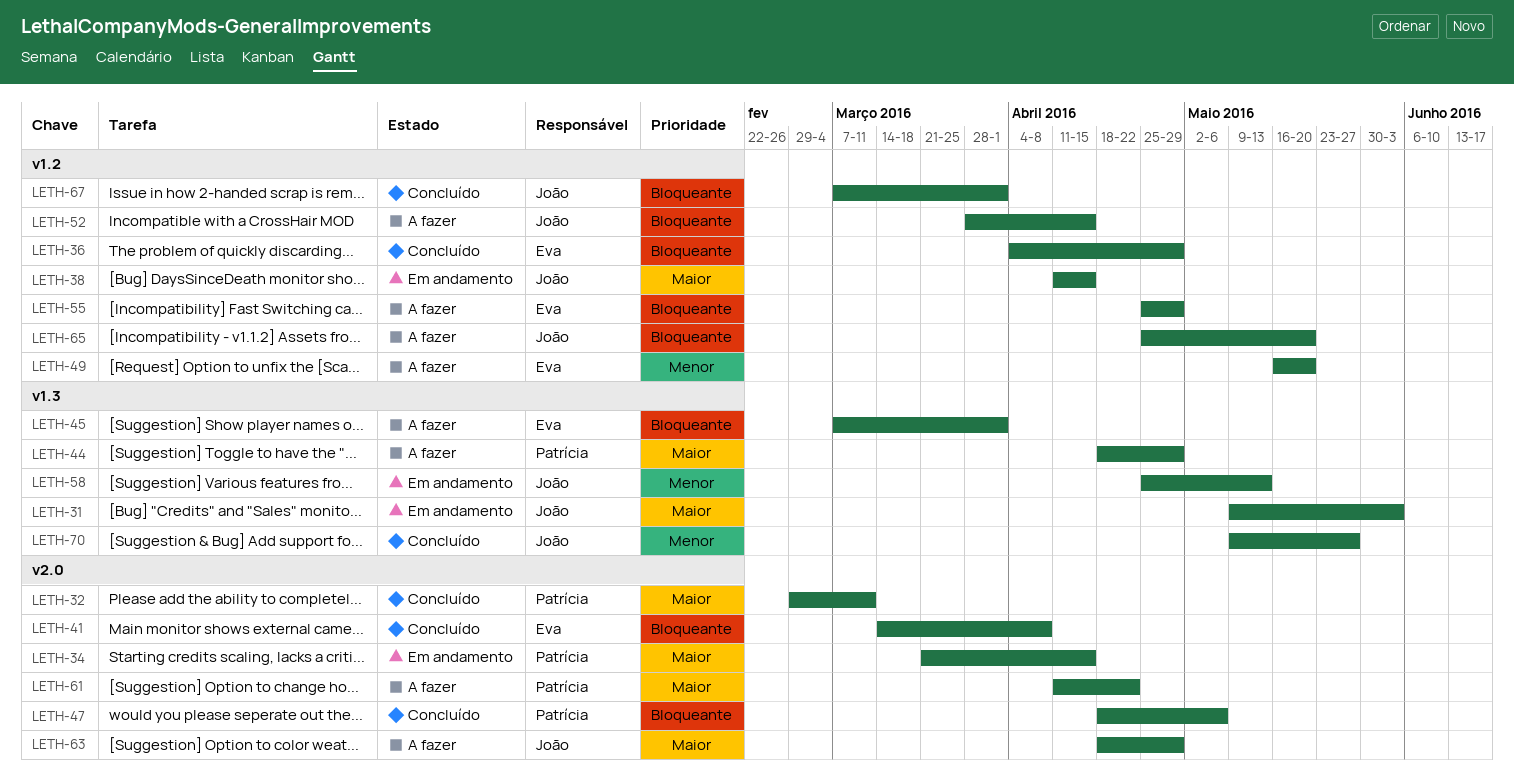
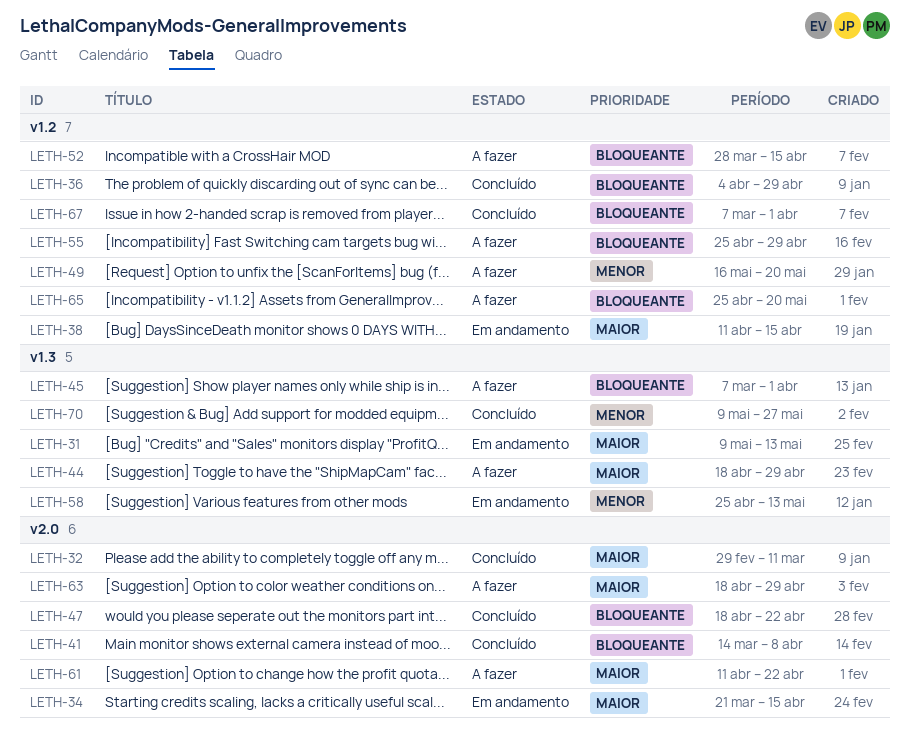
LETH-31, due: Jun 3 -> May 13
LETH-47, due: May 6 -> Apr 22

